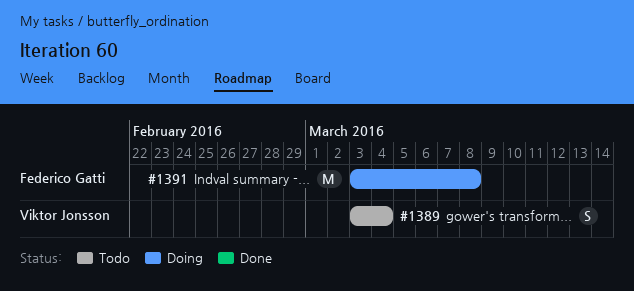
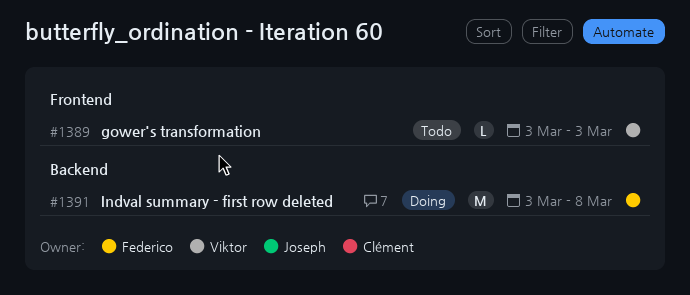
#1389, estimate: S -> L
#1389, due: Mar 4 -> Mar 3

